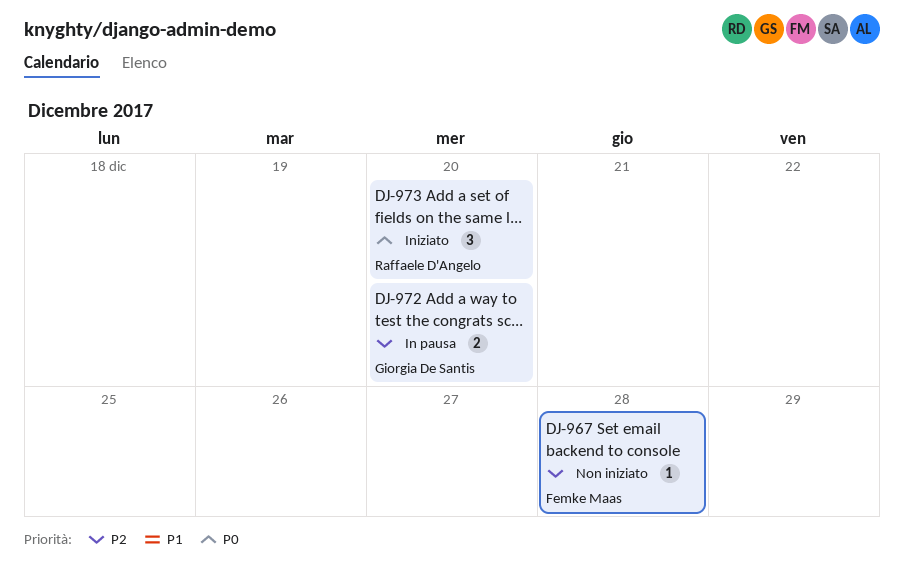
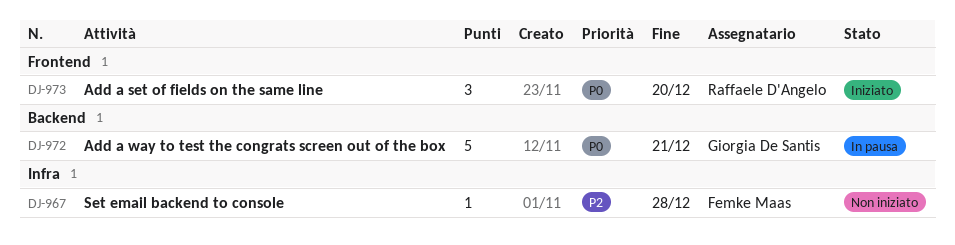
DJ-972, priority: P2 -> P0
DJ-972, estimate: 2 -> 5
DJ-972, due: Dec 20 -> Dec 21

